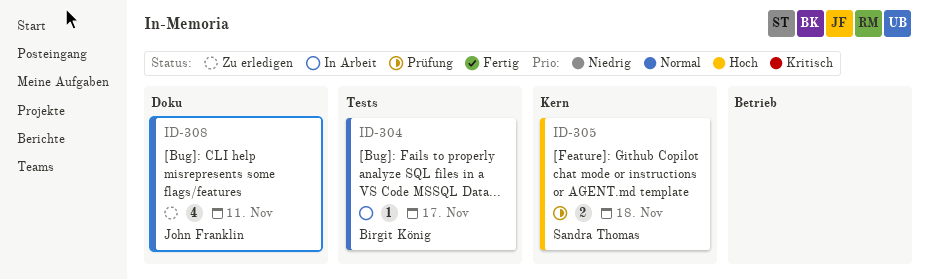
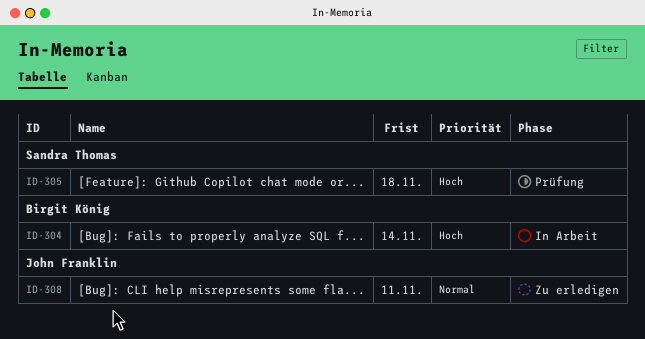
ID-304, priority: Normal -> Hoch
ID-304, due: Nov 17 -> Nov 14

